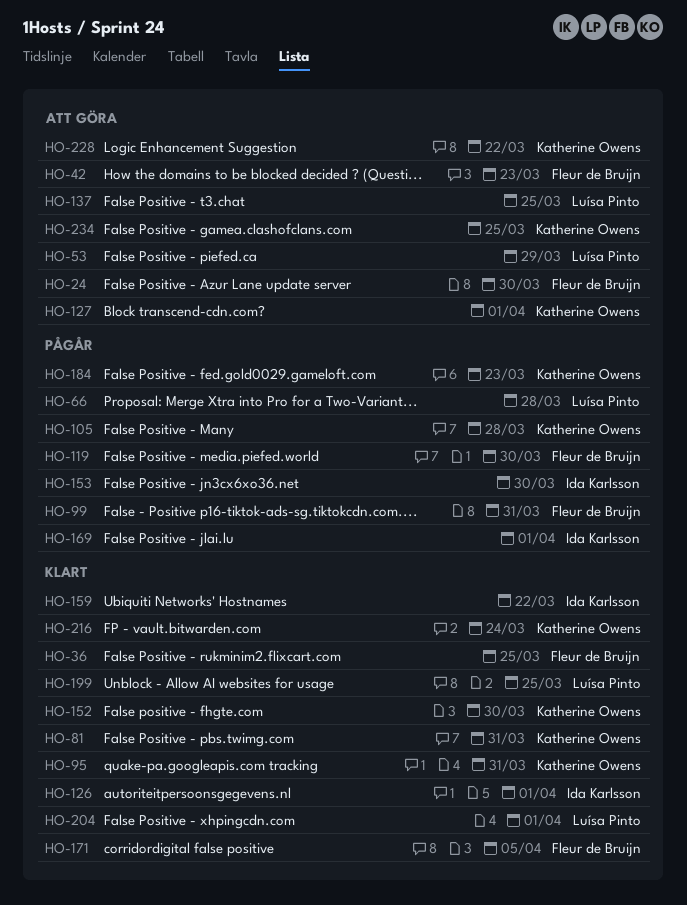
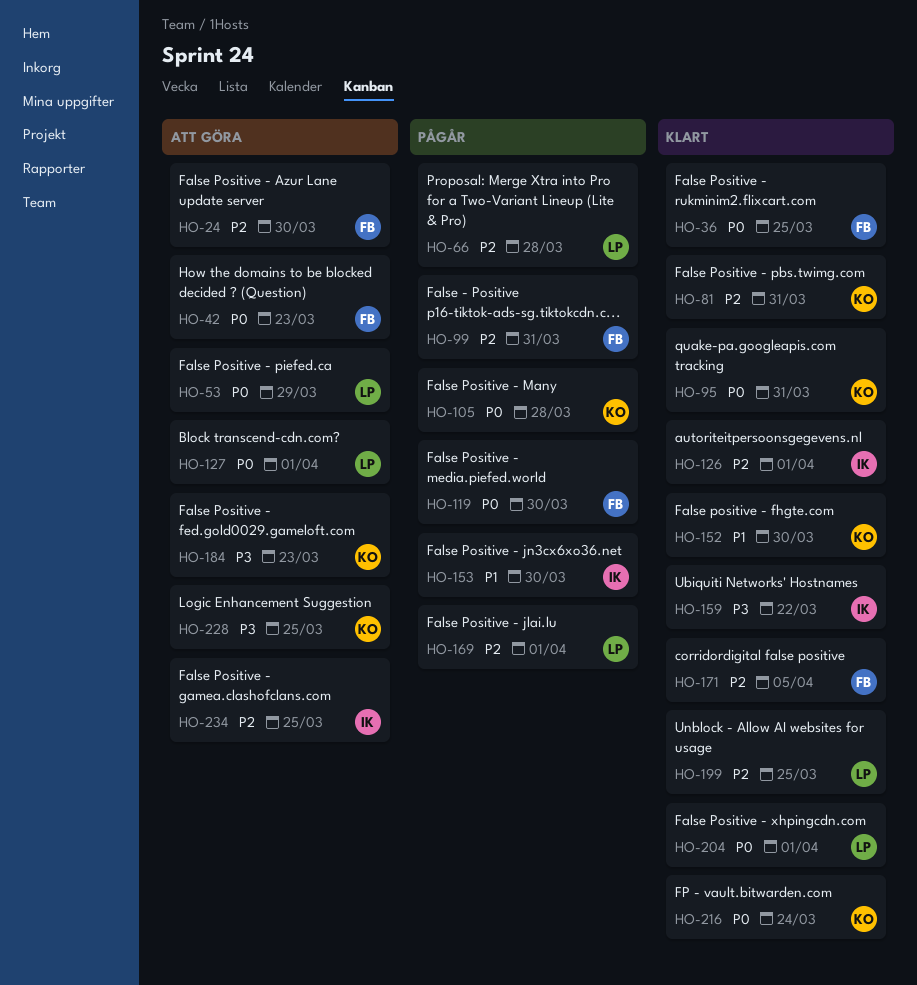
HO-127, owner: Katherine Owens -> Luísa Pinto
HO-137: present -> none
HO-169, owner: Ida Karlsson -> Luísa Pinto
HO-184, status: Pågår -> Att göra
HO-228, due: Mar 22 -> Mar 25
HO-234, owner: Katherine Owens -> Ida Karlsson

